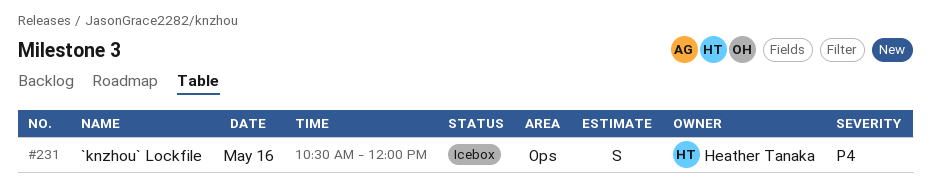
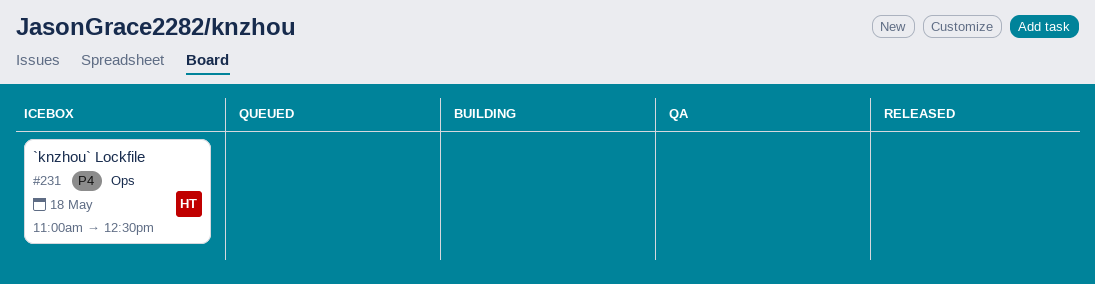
#231, day: May 16 -> May 18
#231, begins: 10:30 -> 11:00
#231, ends: 12:00 -> 12:30

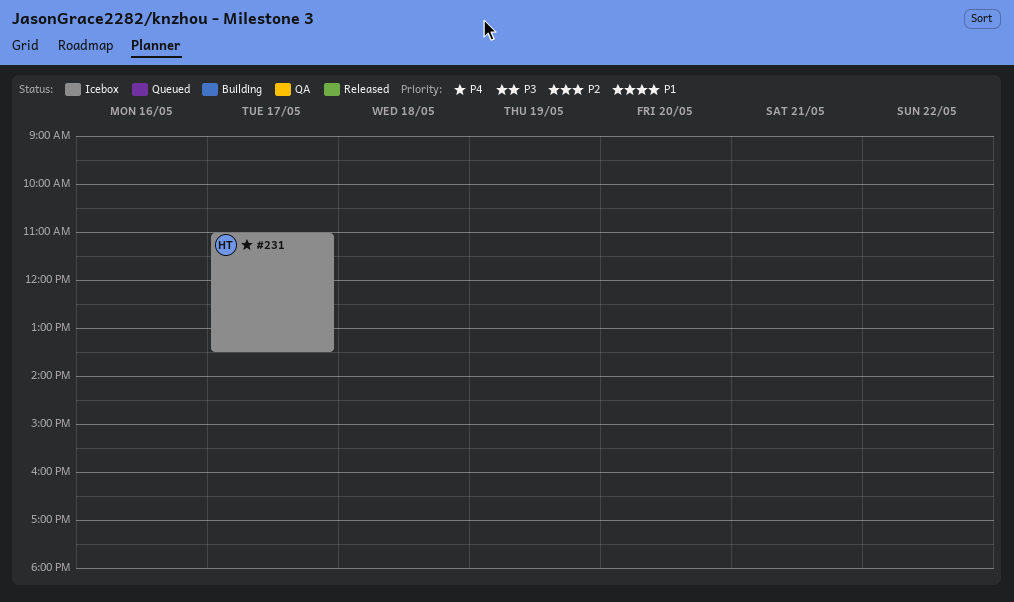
#231, day: May 18 -> May 17
#231, ends: 12:30 -> 13:30

